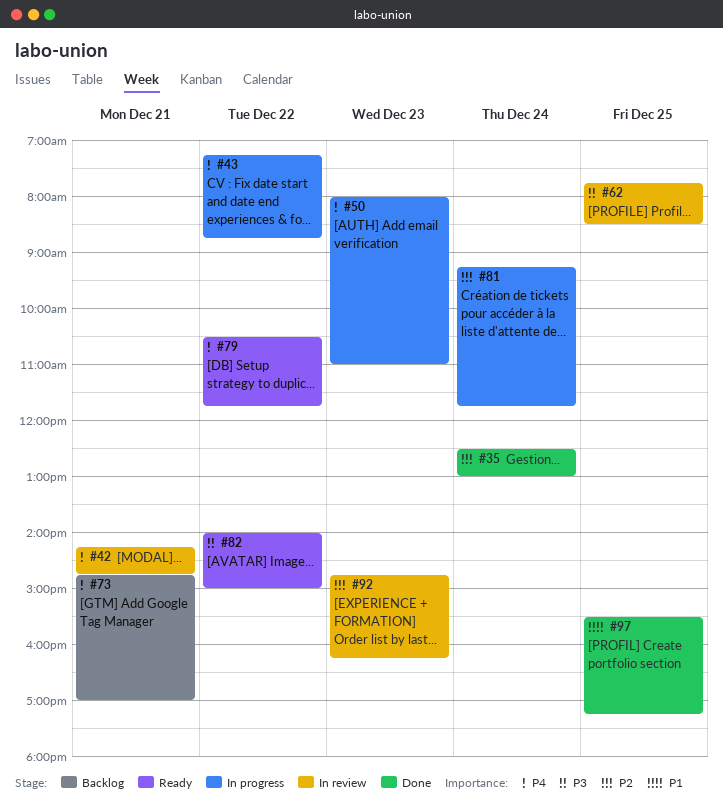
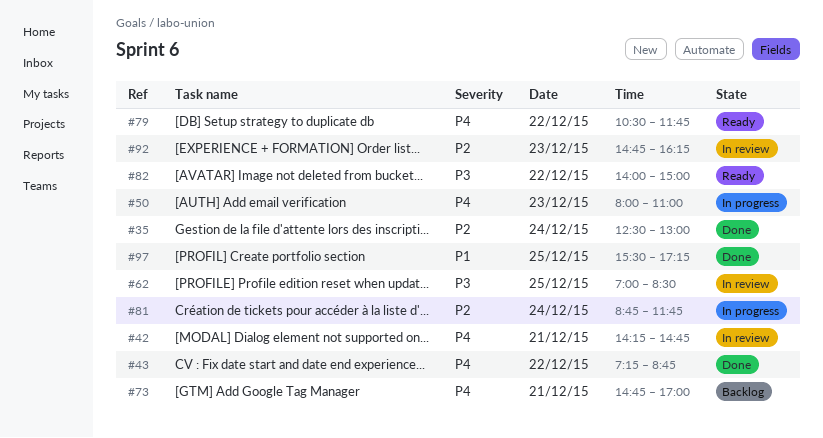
#43, status: In progress -> Done
#62, begins: 07:45 -> 07:00
#81, begins: 09:15 -> 08:45

